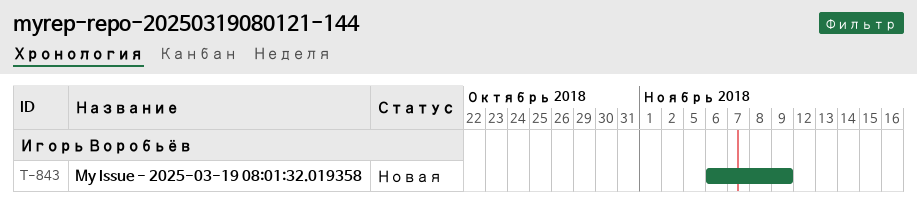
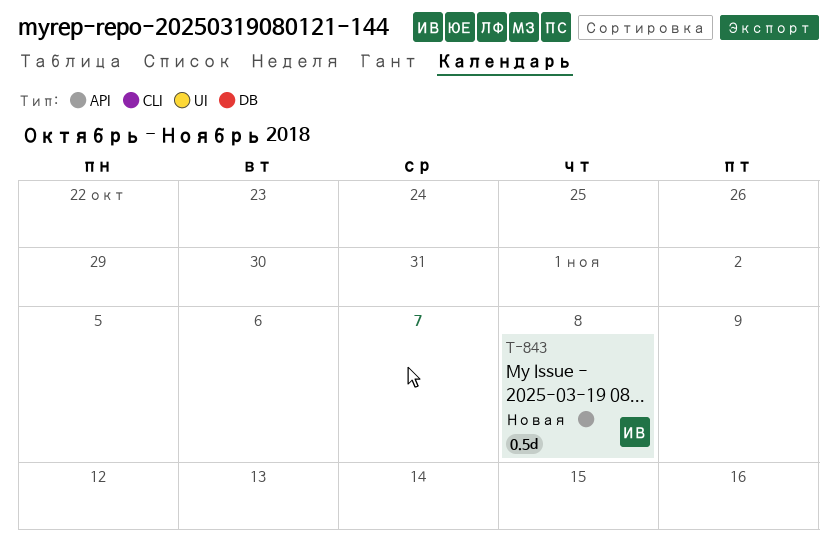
T-843, due: Nov 9 -> Nov 8

